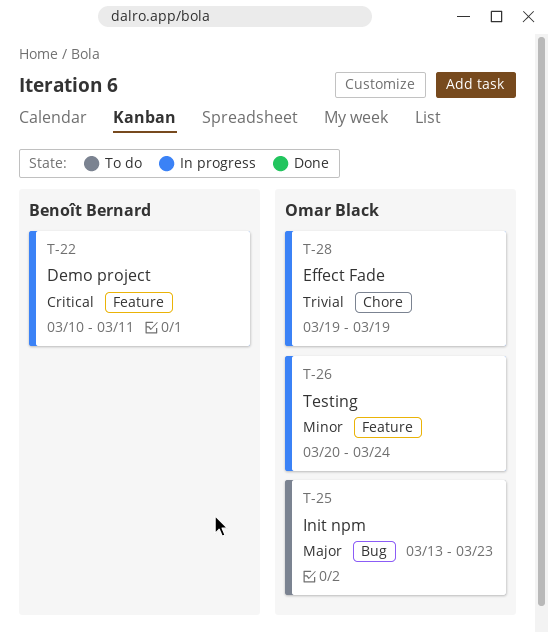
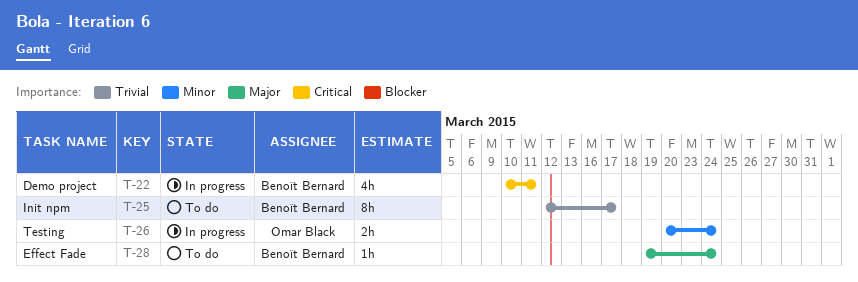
T-25, owner: Omar Black -> Benoît Bernard
T-25, priority: Major -> Trivial
T-25, start: Mar 13 -> Mar 12
T-25, due: Mar 23 -> Mar 17
T-28, status: In progress -> To do
T-28, owner: Omar Black -> Benoît Bernard
T-28, priority: Trivial -> Major
T-28, due: Mar 19 -> Mar 24

